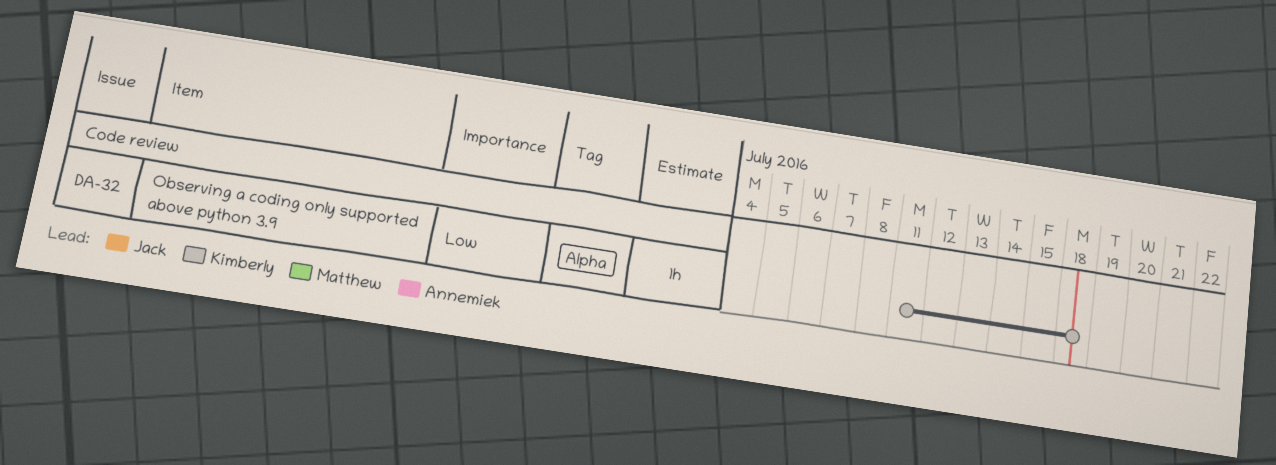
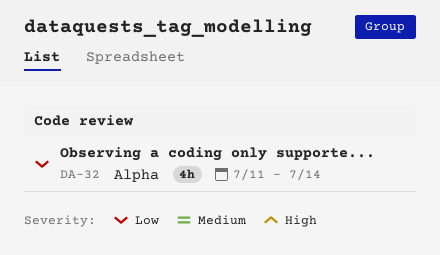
DA-32, estimate: 1h -> 4h
DA-32, due: Jul 18 -> Jul 14

